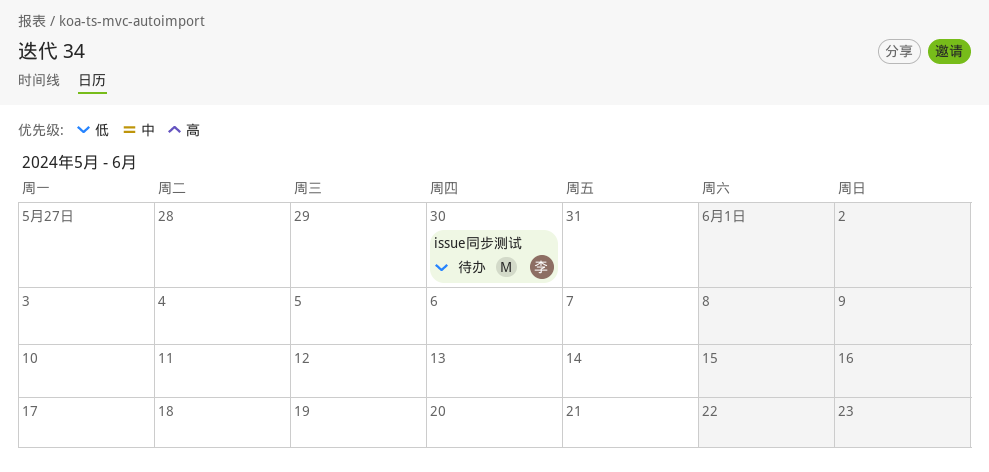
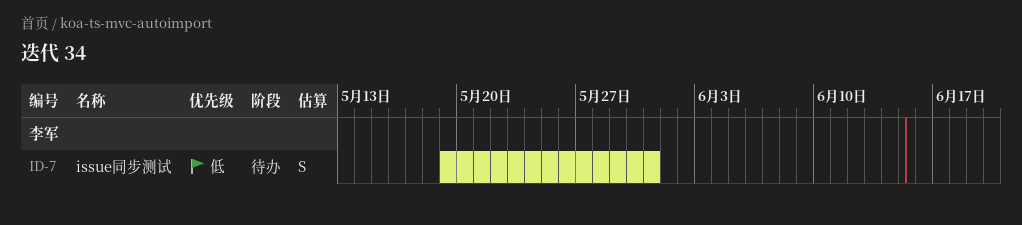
issue同步测试, estimate: M -> S
issue同步测试, due: May 30 -> May 31

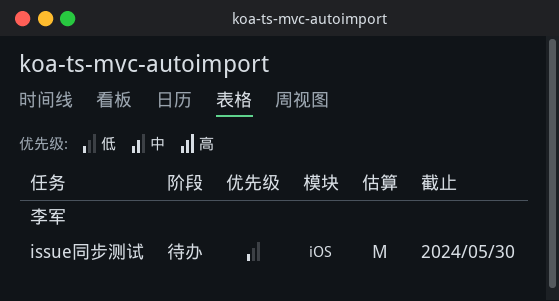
issue同步测试, estimate: S -> M
issue同步测试, due: May 31 -> May 30

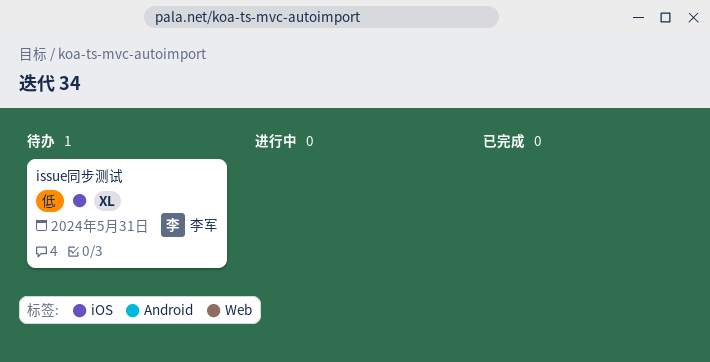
issue同步测试, estimate: M -> XL
issue同步测试, due: May 30 -> May 31

